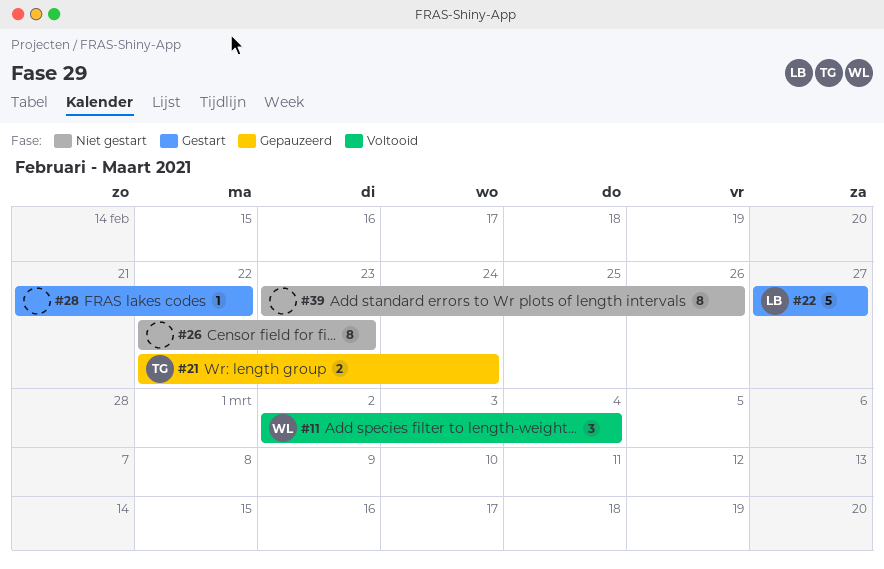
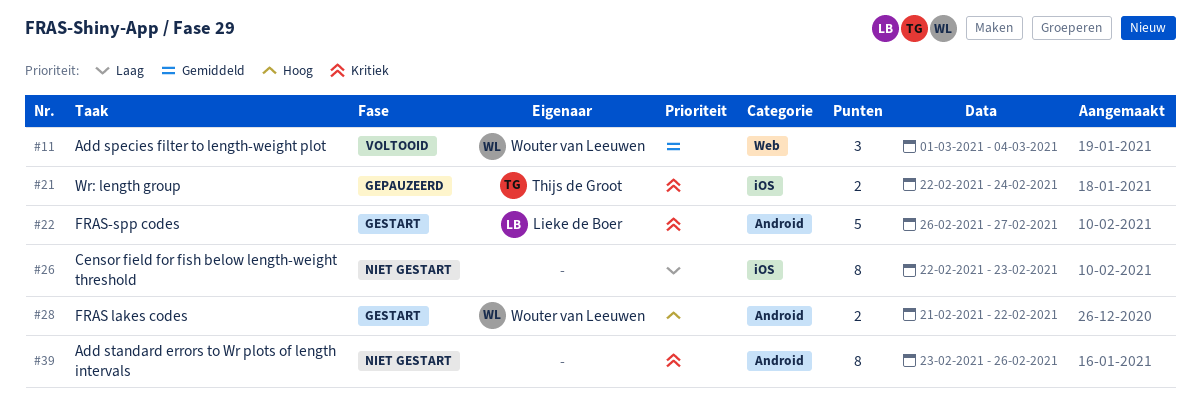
#11, start: Mar 2 -> Mar 1
#22, start: Feb 27 -> Feb 26
#28, owner: none -> Wouter van Leeuwen
#28, estimate: 1 -> 2

